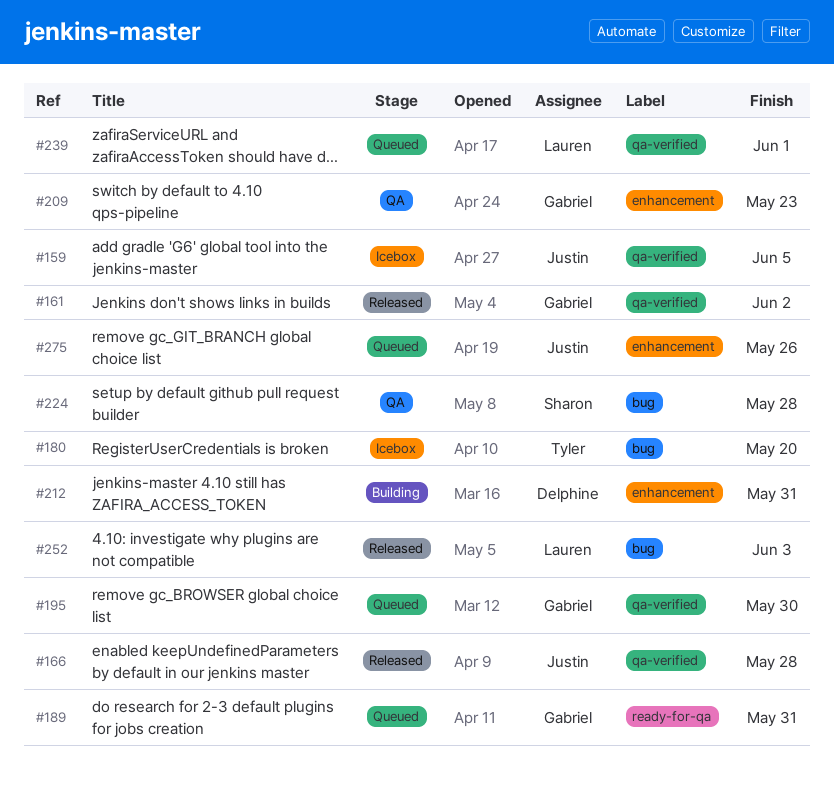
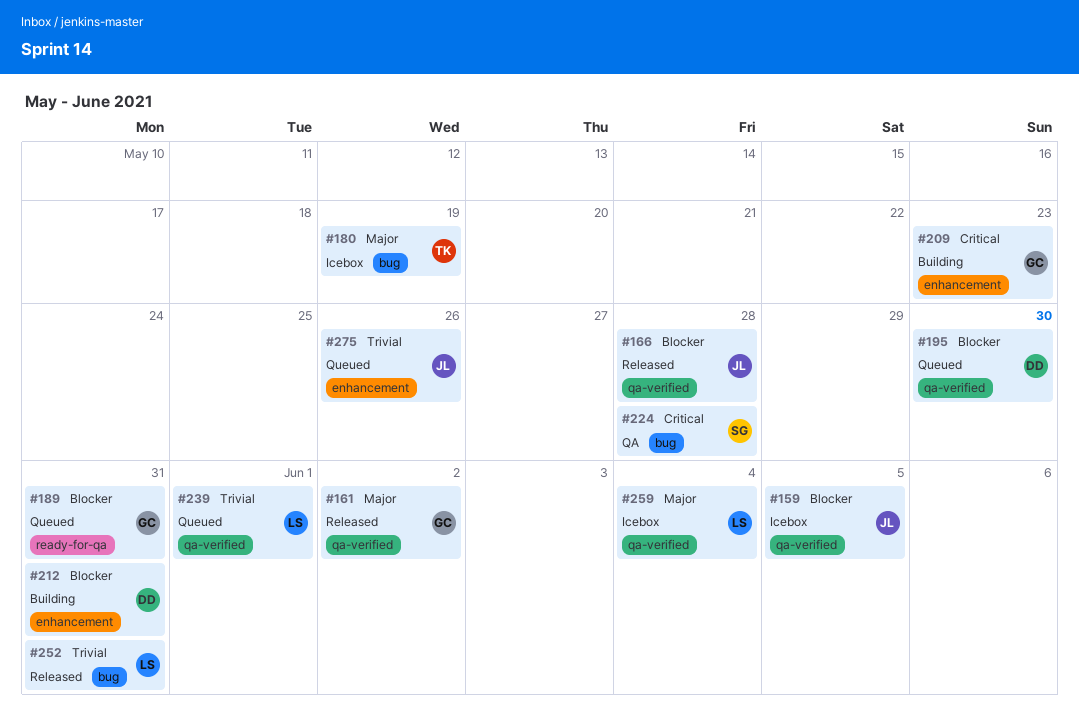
#180, due: May 20 -> May 19
#195, owner: Gabriel -> Delphine
#209, status: QA -> Building
#252, due: Jun 3 -> May 31
#259: none -> present

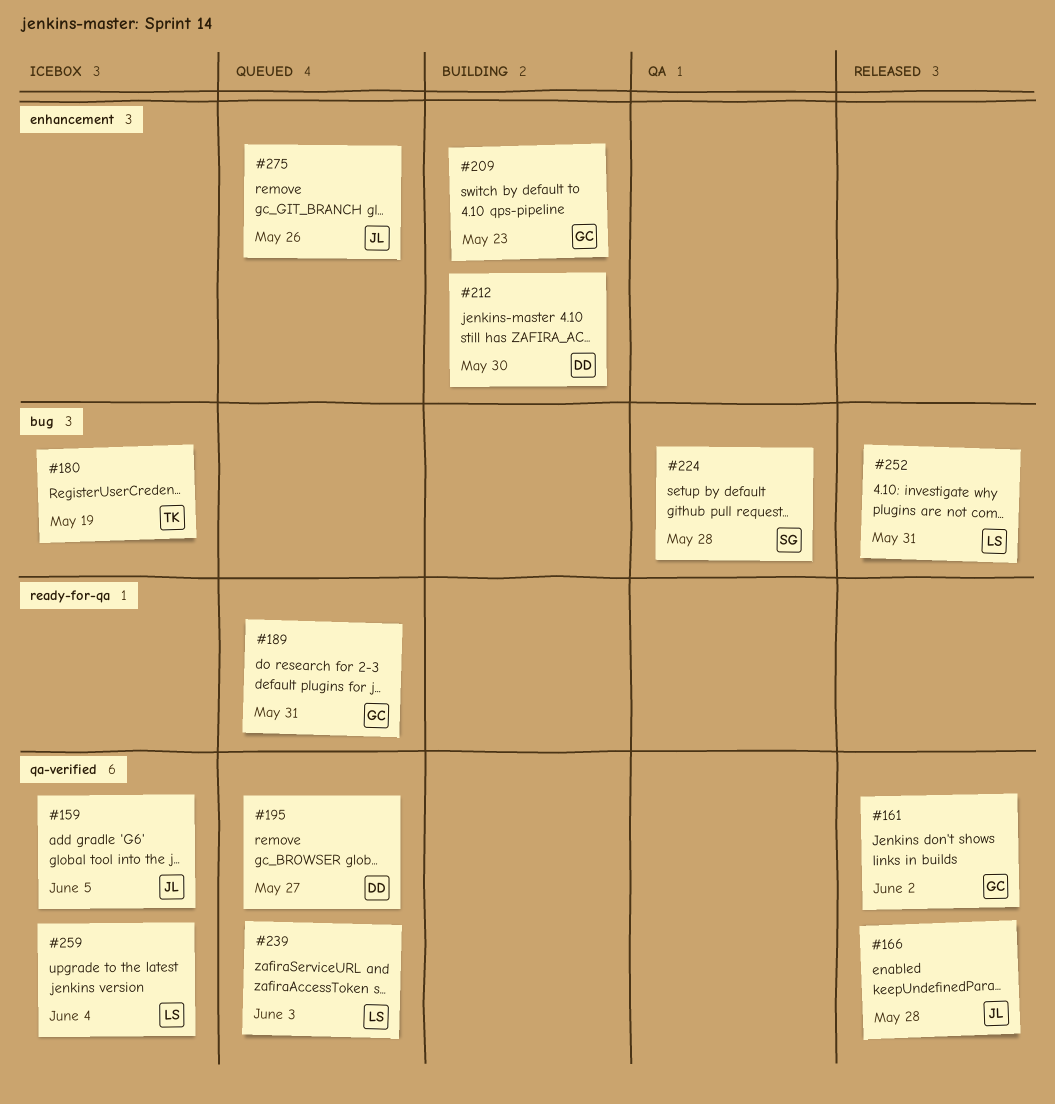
#195, due: May 30 -> May 27
#212, due: May 31 -> May 30
#239, due: Jun 1 -> Jun 3

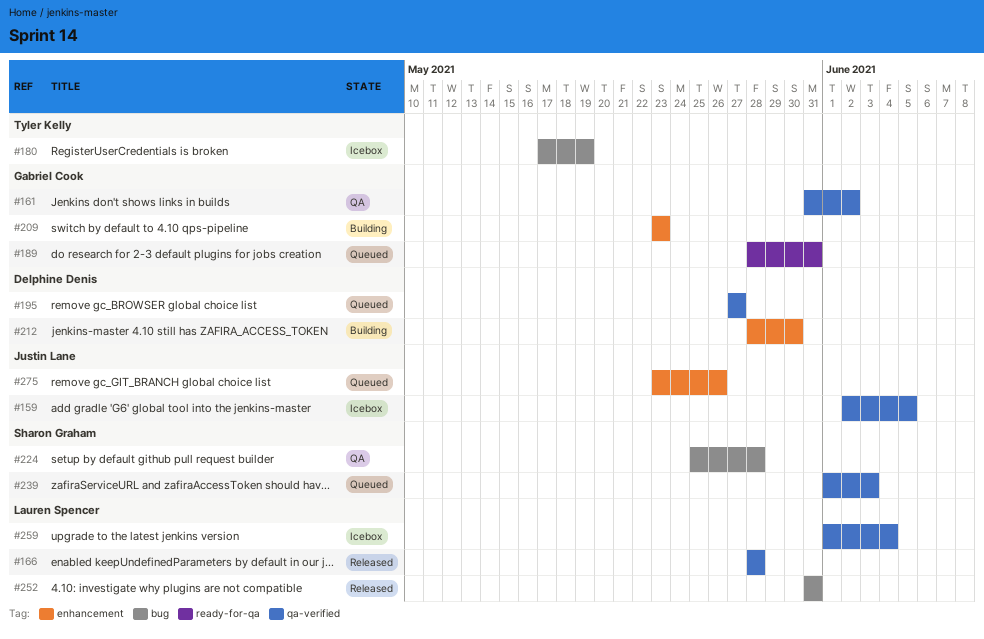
#161, status: Released -> QA
#166, owner: Justin Lane -> Lauren Spencer
#239, owner: Lauren Spencer -> Sharon Graham

